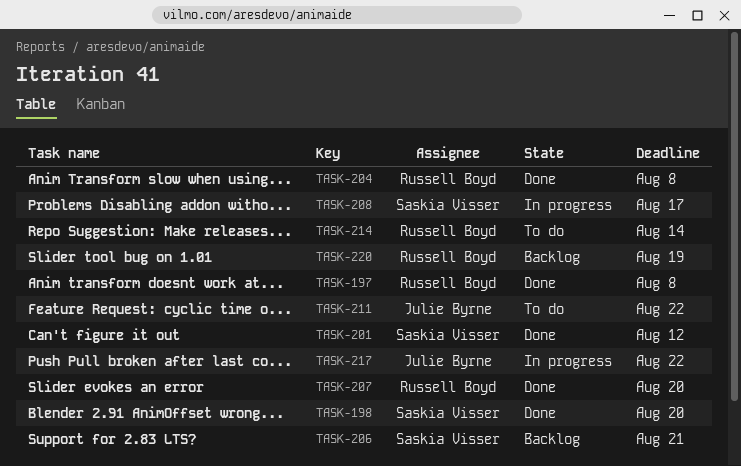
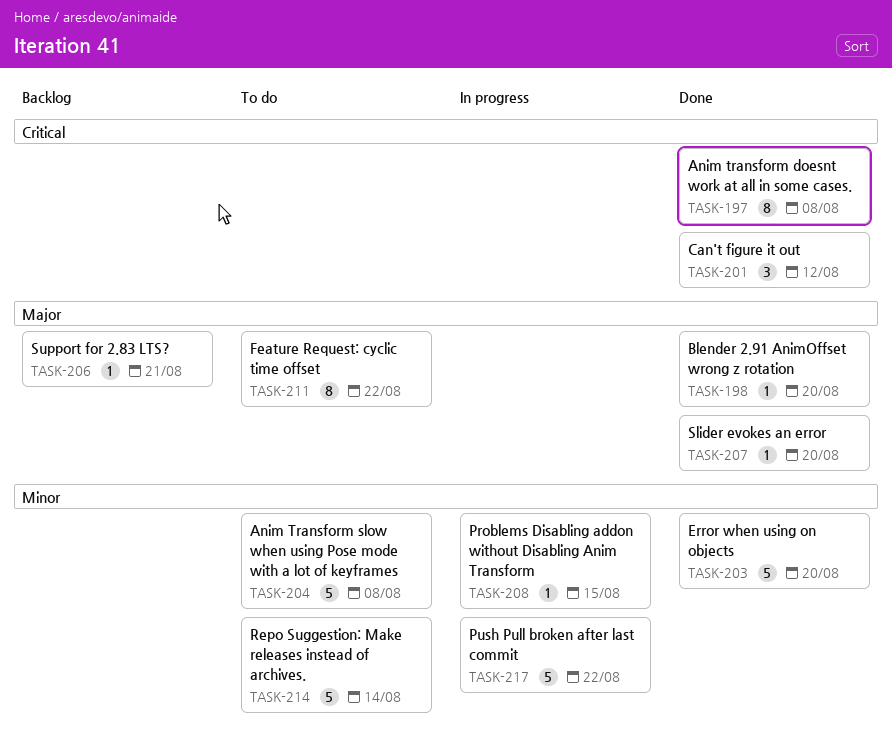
TASK-203: none -> present
TASK-204, status: Done -> To do
TASK-208, due: Aug 17 -> Aug 15
TASK-220: present -> none

